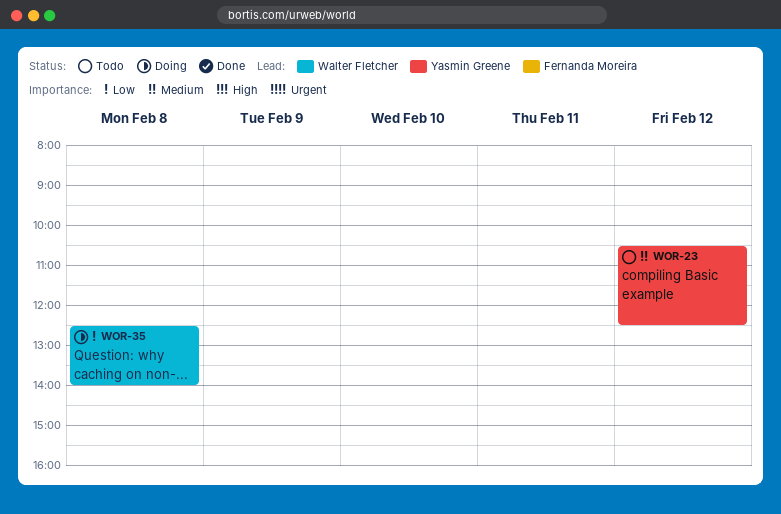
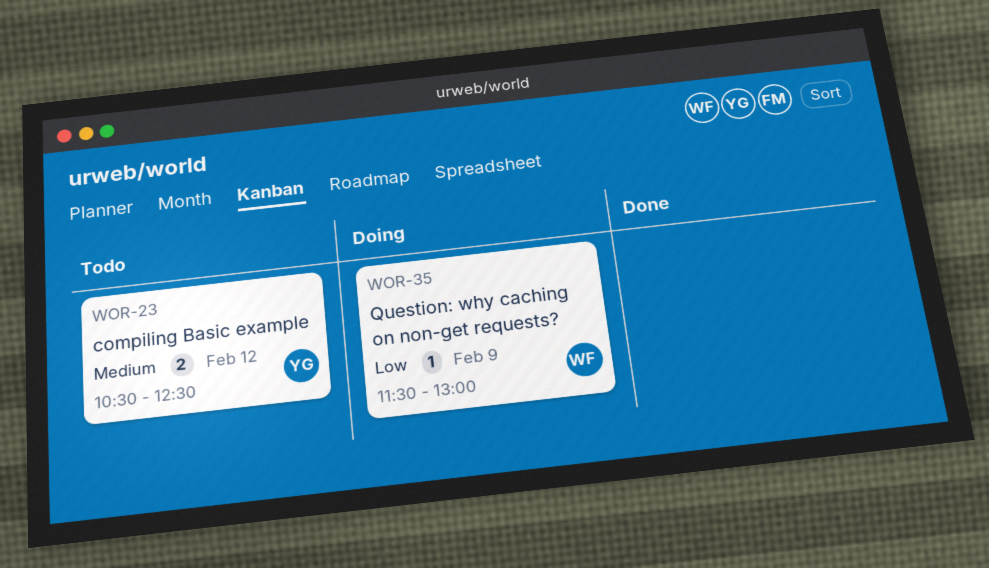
WOR-35, day: Feb 8 -> Feb 9
WOR-35, begins: 12:30 -> 11:30
WOR-35, ends: 14:00 -> 13:00

